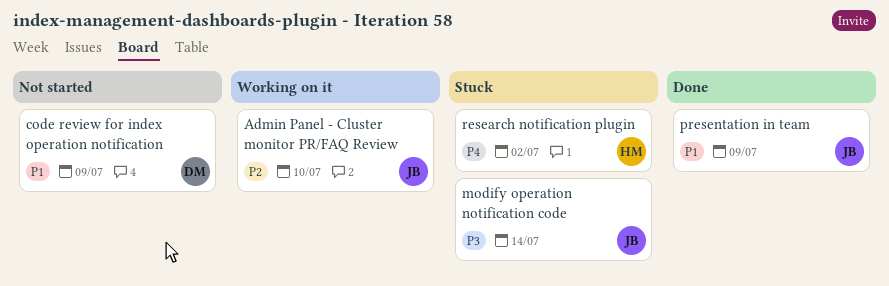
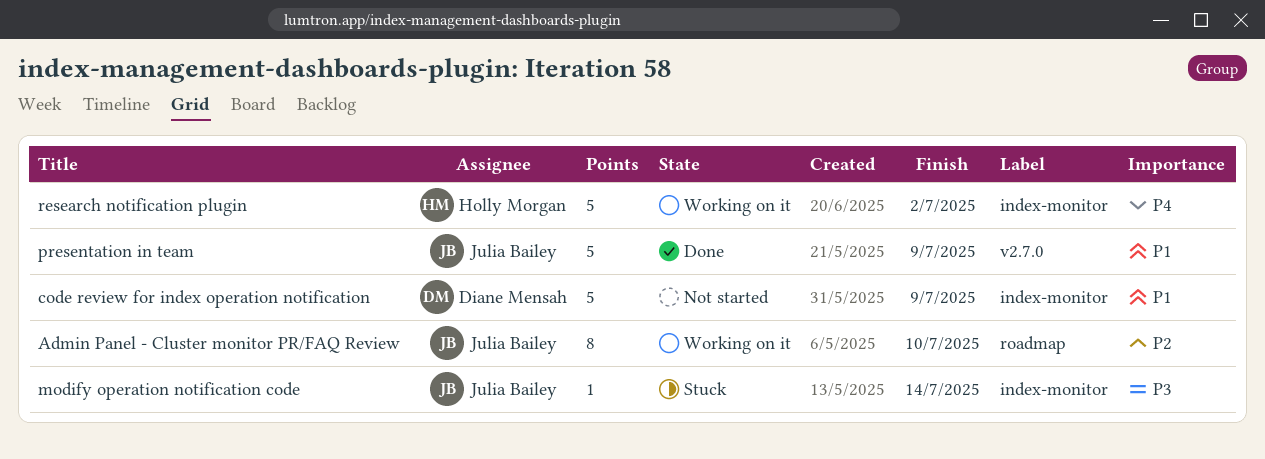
research notification plugin, status: Stuck -> Working on it

